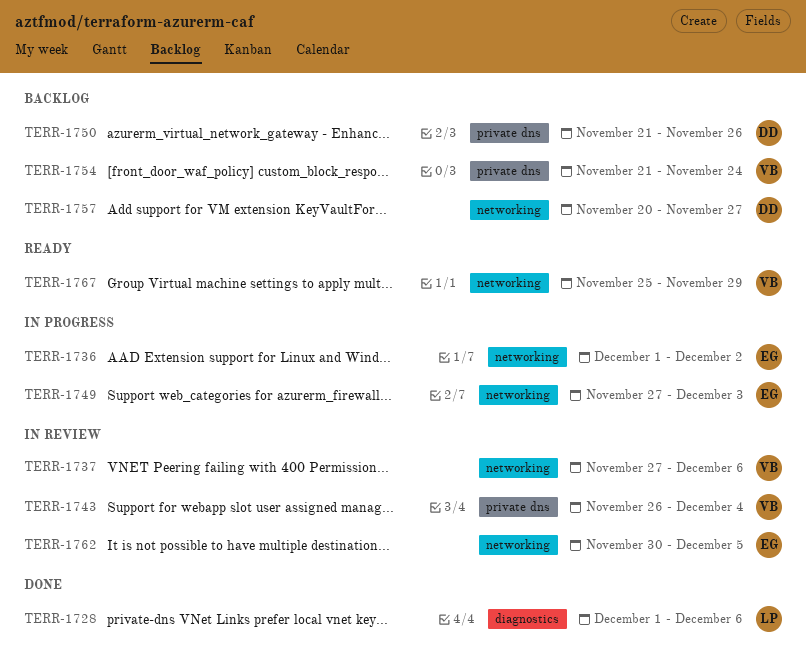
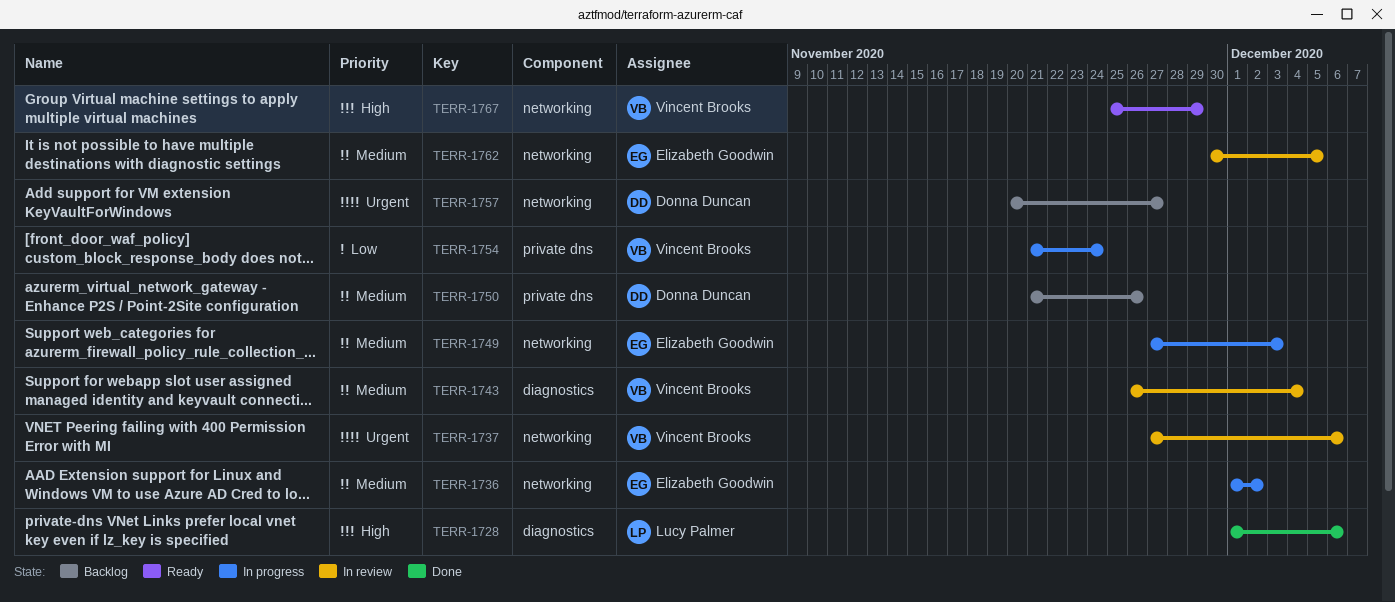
TERR-1743, label: private dns -> diagnostics
TERR-1754, status: Backlog -> In progress

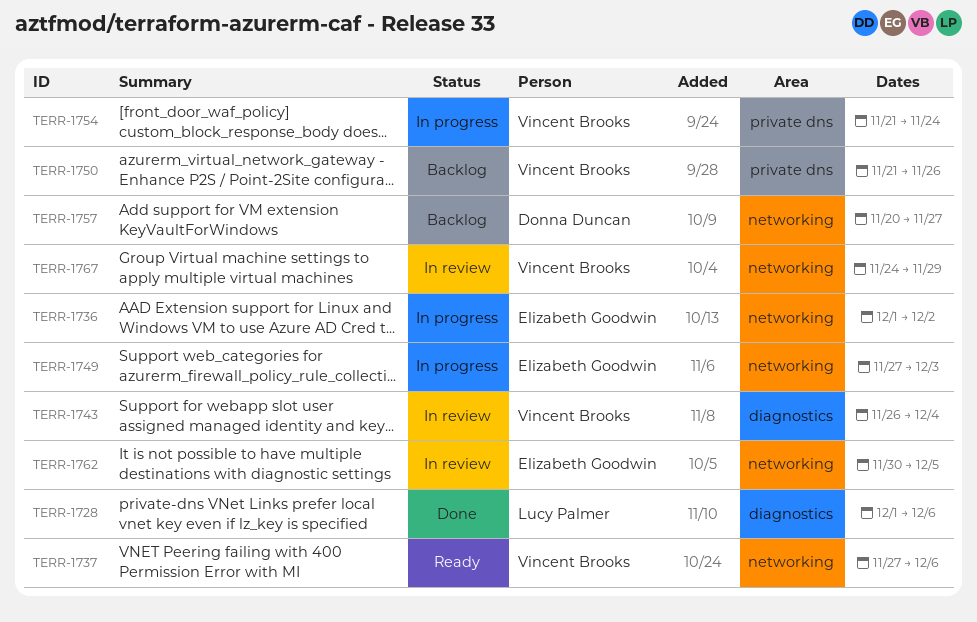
TERR-1737, status: In review -> Ready
TERR-1750, owner: Donna Duncan -> Vincent Brooks
TERR-1767, status: Ready -> In review
TERR-1767, start: Nov 25 -> Nov 24

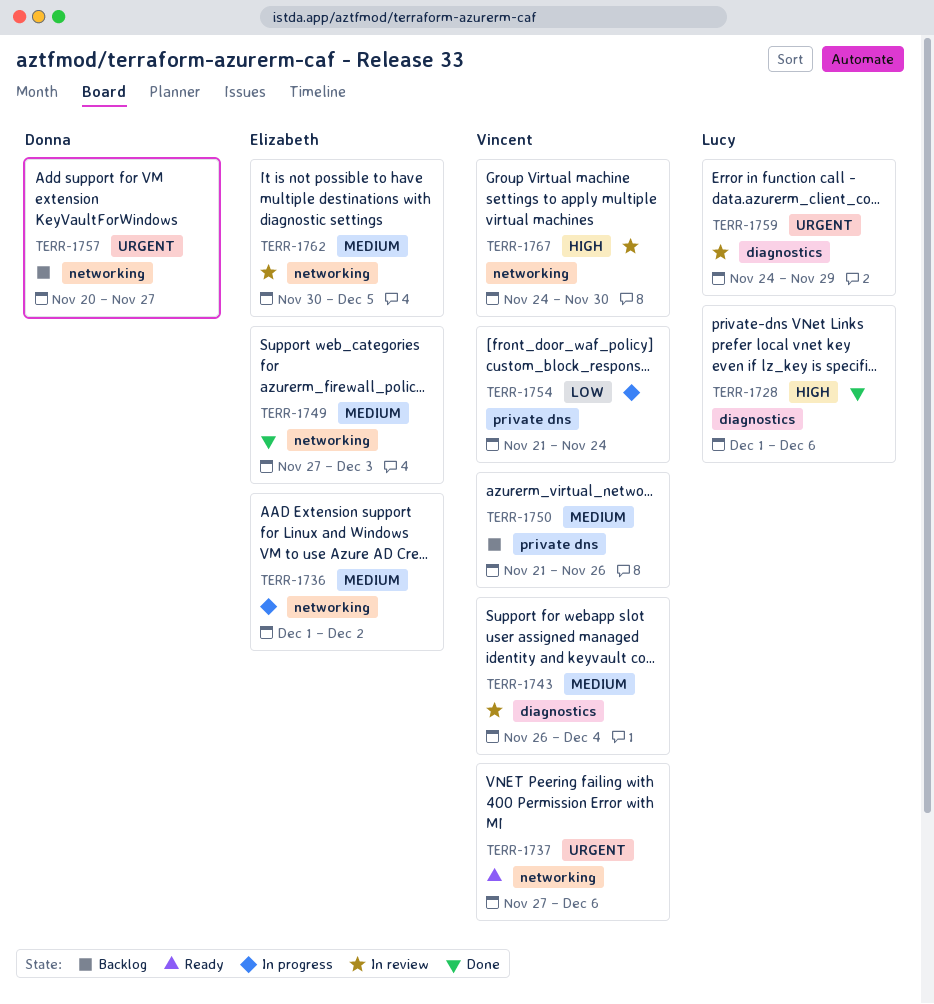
TERR-1749, status: In progress -> Done
TERR-1759: none -> present
TERR-1767, due: Nov 29 -> Nov 30

